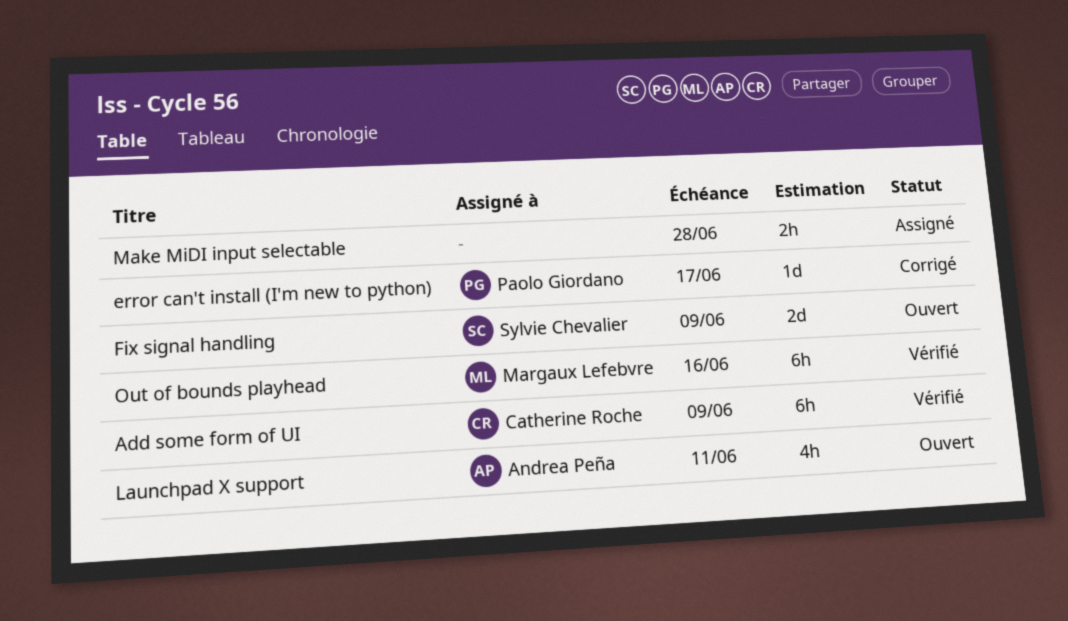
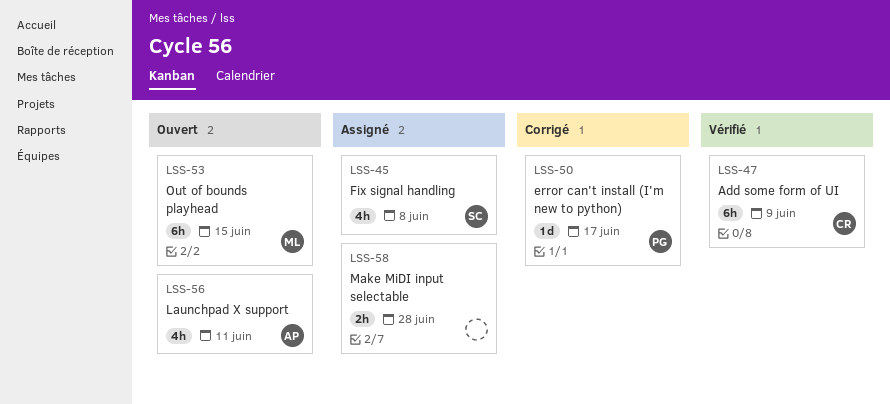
Fix signal handling, status: Ouvert -> Assigné
Fix signal handling, estimate: 2d -> 4h
Fix signal handling, due: Jun 9 -> Jun 8
Out of bounds playhead, status: Vérifié -> Ouvert
Out of bounds playhead, due: Jun 16 -> Jun 15

